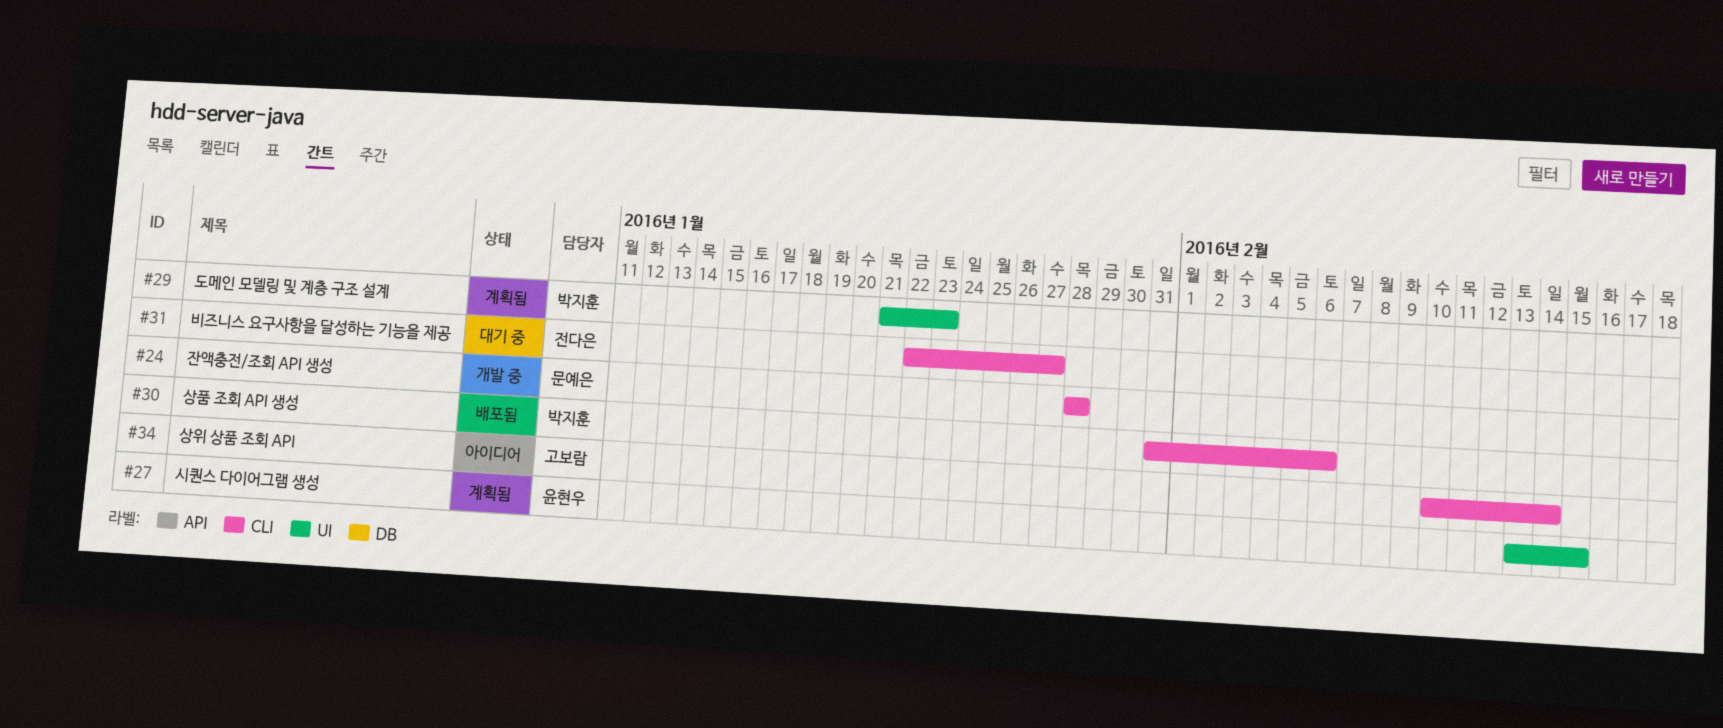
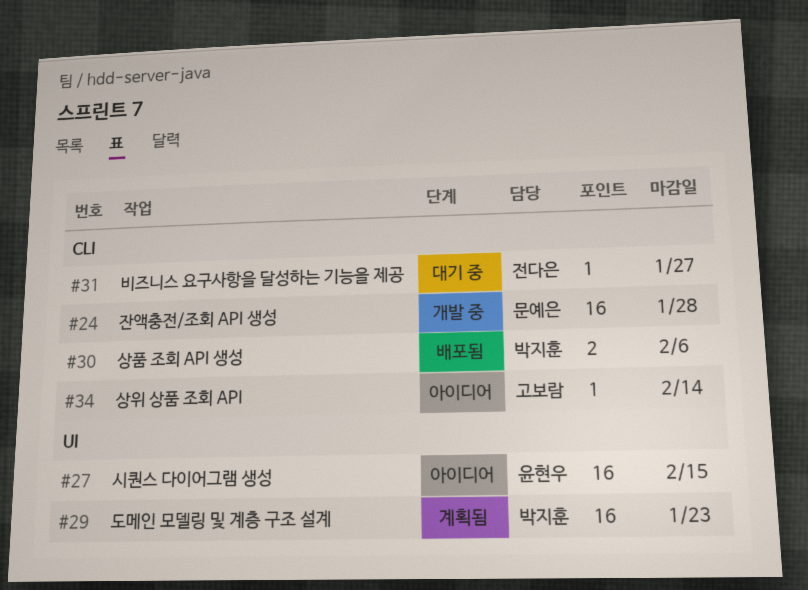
#27, status: 계획됨 -> 아이디어

